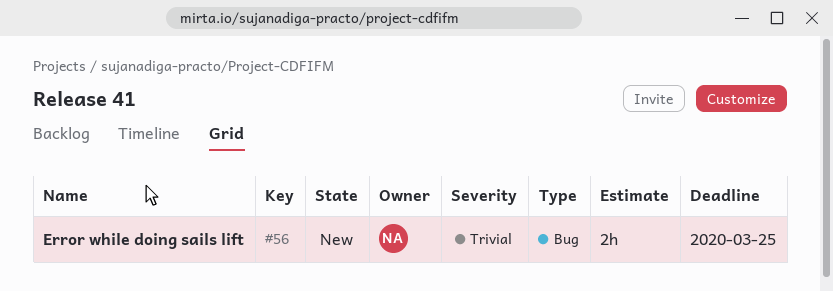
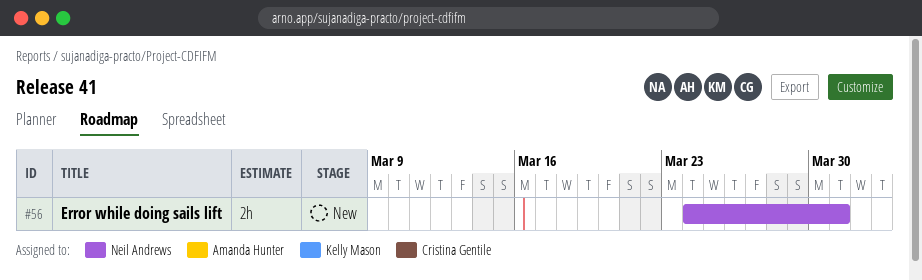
#56, due: Mar 25 -> Mar 31

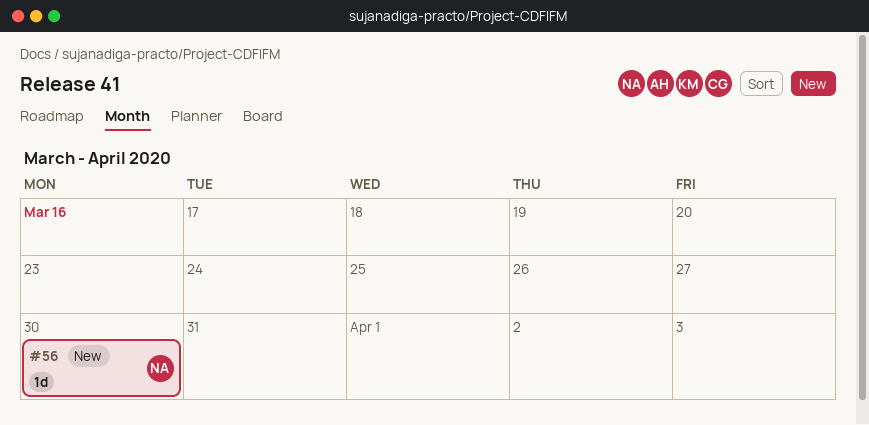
#56, estimate: 2h -> 1d
#56, due: Mar 31 -> Mar 30

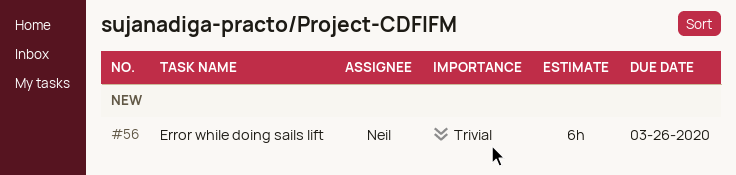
#56, estimate: 1d -> 6h
#56, due: Mar 30 -> Mar 26

